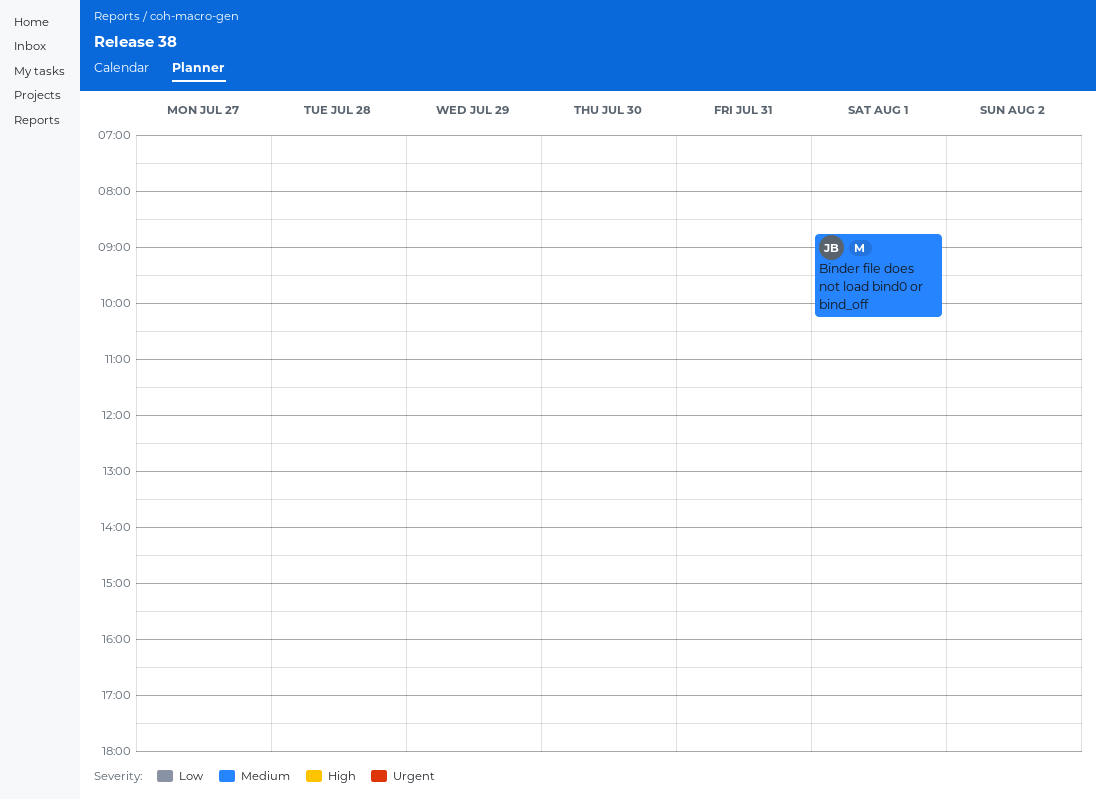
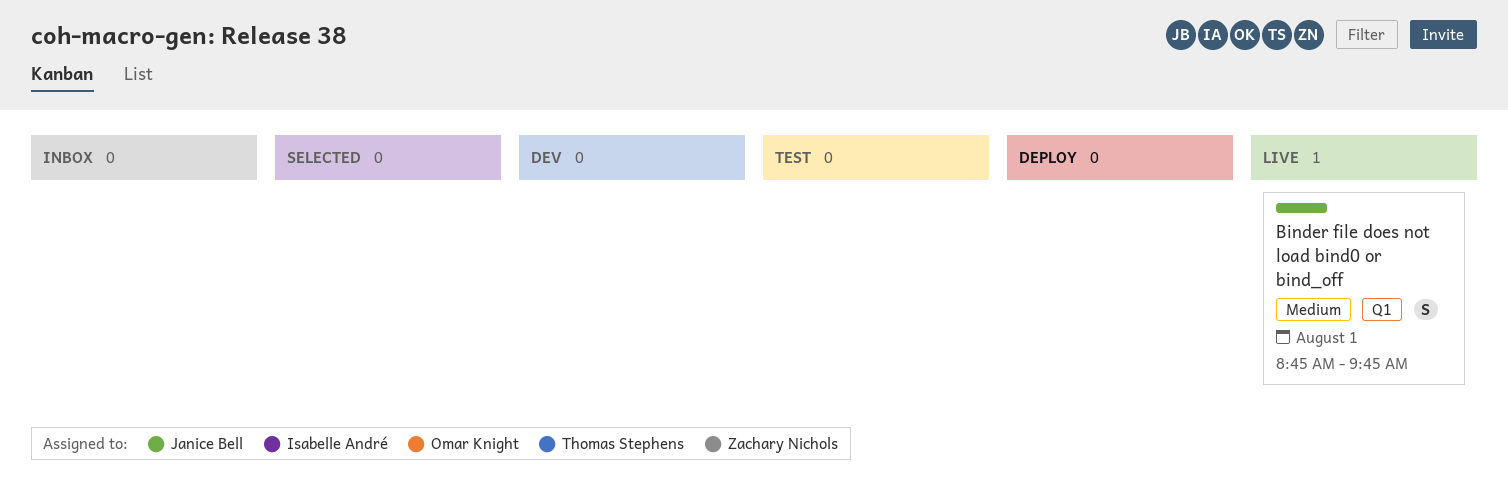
Binder file does not load bind0 or bind_off, estimate: M -> S
Binder file does not load bind0 or bind_off, ends: 10:15 -> 09:45

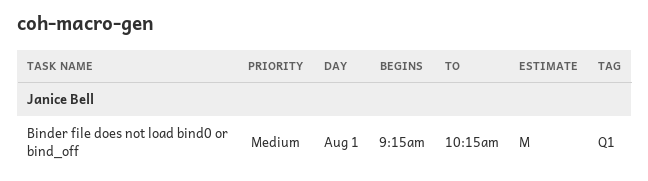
Binder file does not load bind0 or bind_off, estimate: S -> M
Binder file does not load bind0 or bind_off, begins: 08:45 -> 09:15
Binder file does not load bind0 or bind_off, ends: 09:45 -> 10:15

